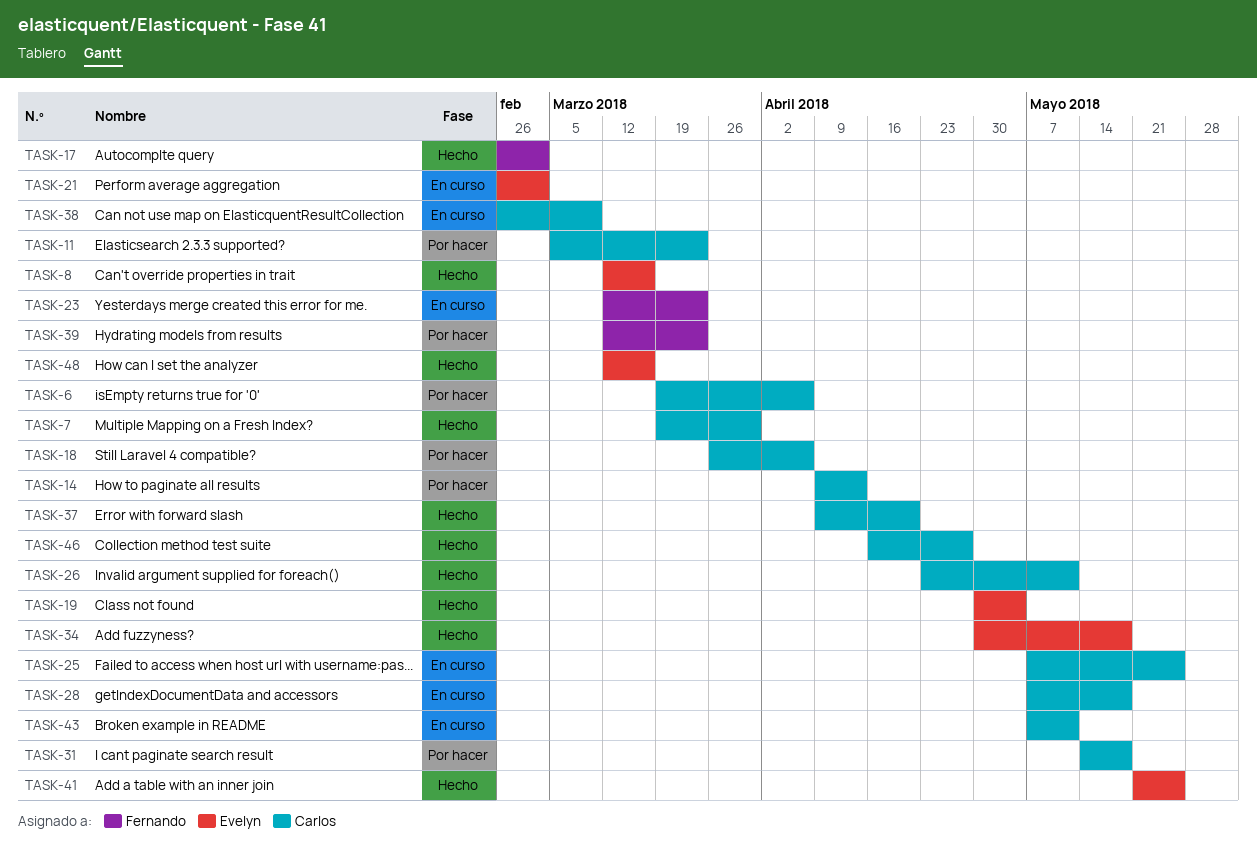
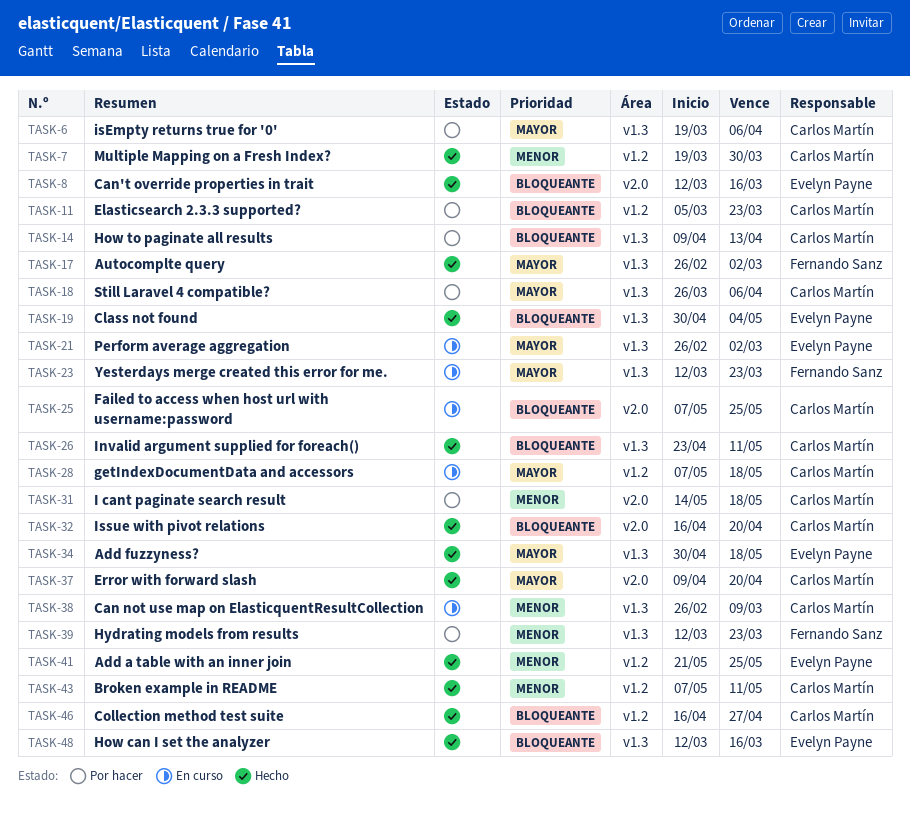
TASK-32: none -> present
TASK-43, status: En curso -> Hecho

